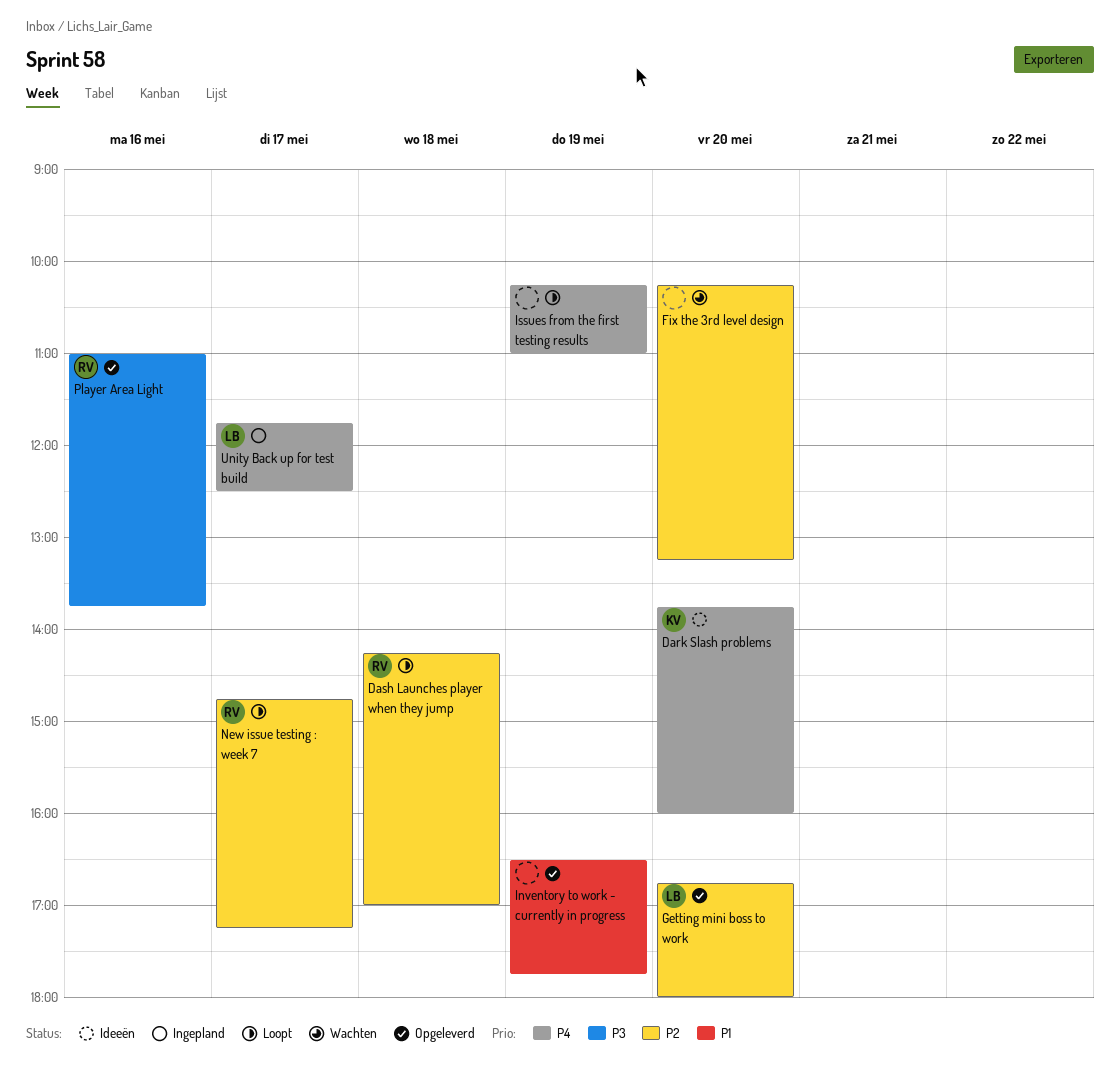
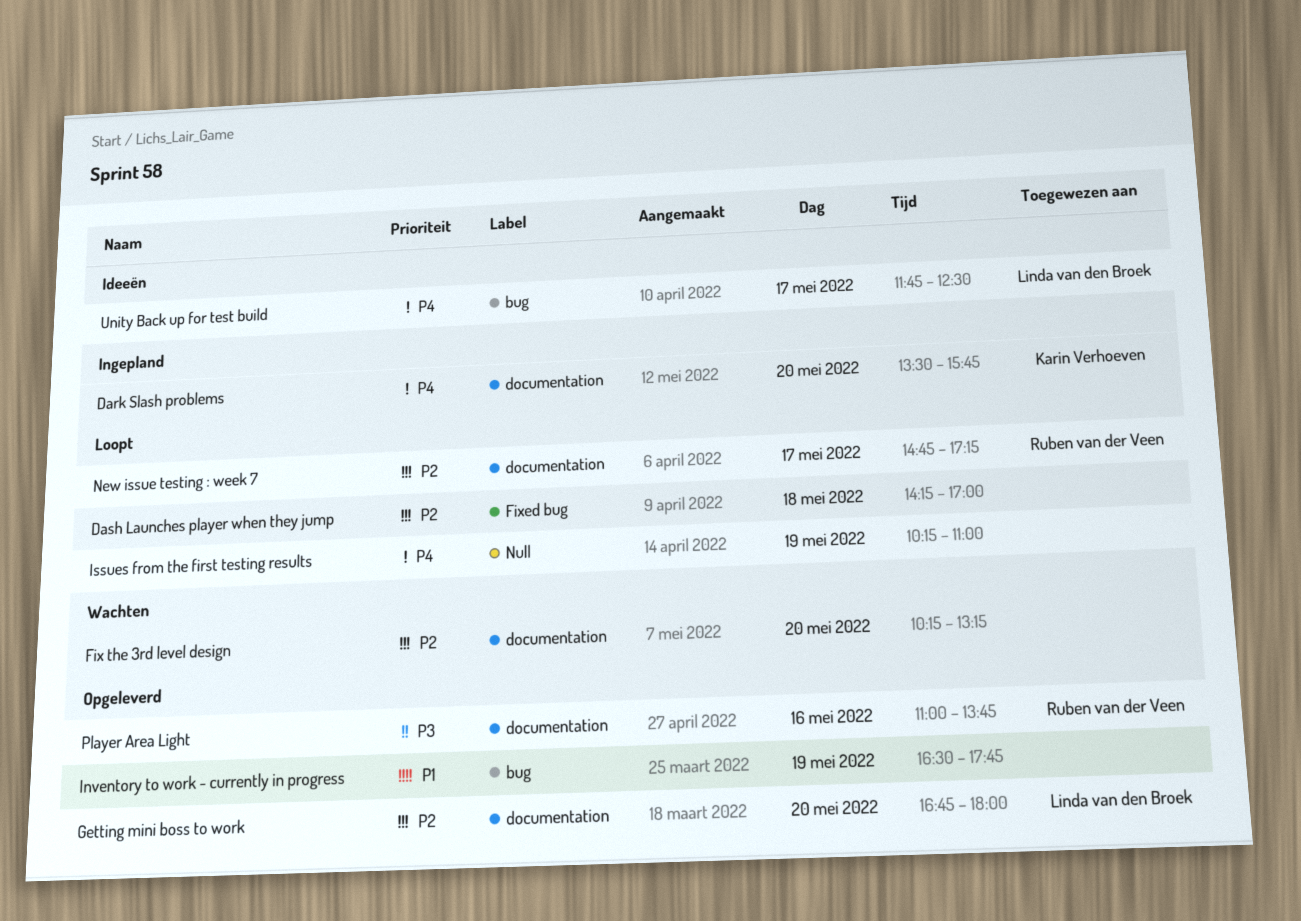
Dark Slash problems, status: Ideeën -> Ingepland
Dark Slash problems, begins: 13:45 -> 13:30
Dark Slash problems, ends: 16:00 -> 15:45
Dash Launches player when they jump, owner: Ruben van der Veen -> none
Unity Back up for test build, status: Ingepland -> Ideeën

